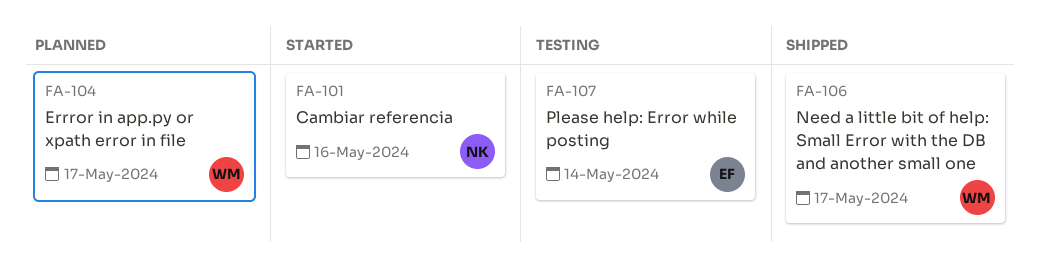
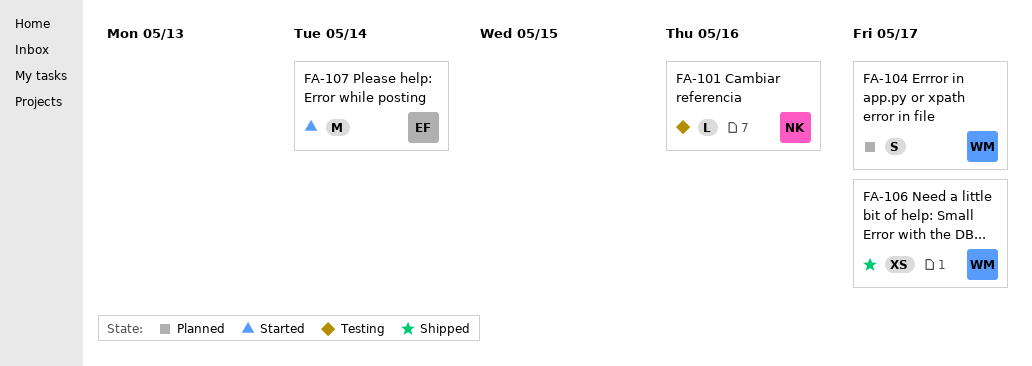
FA-101, status: Started -> Testing
FA-107, status: Testing -> Started

